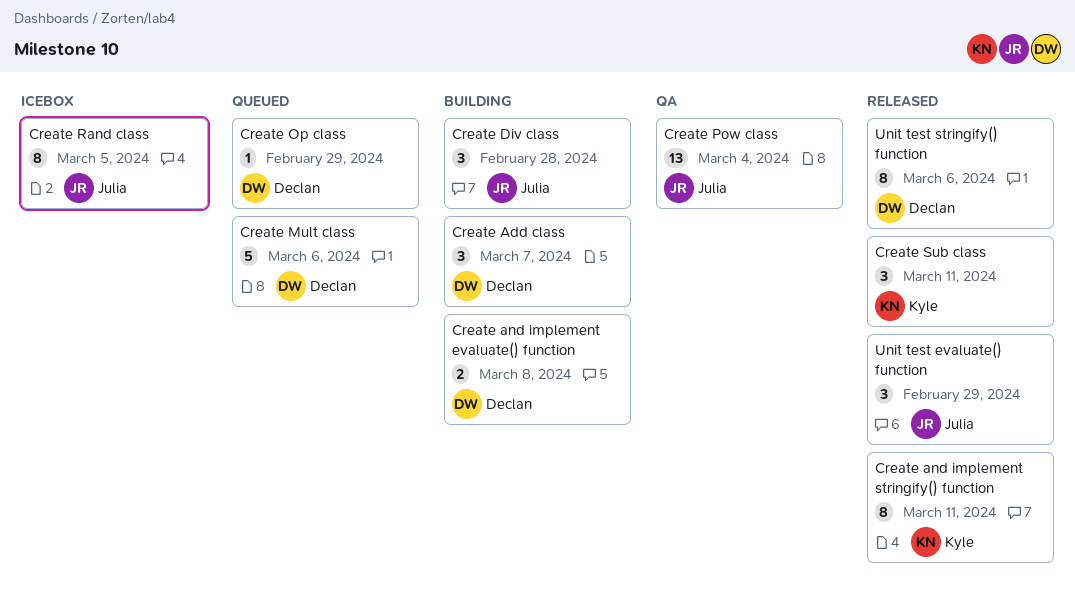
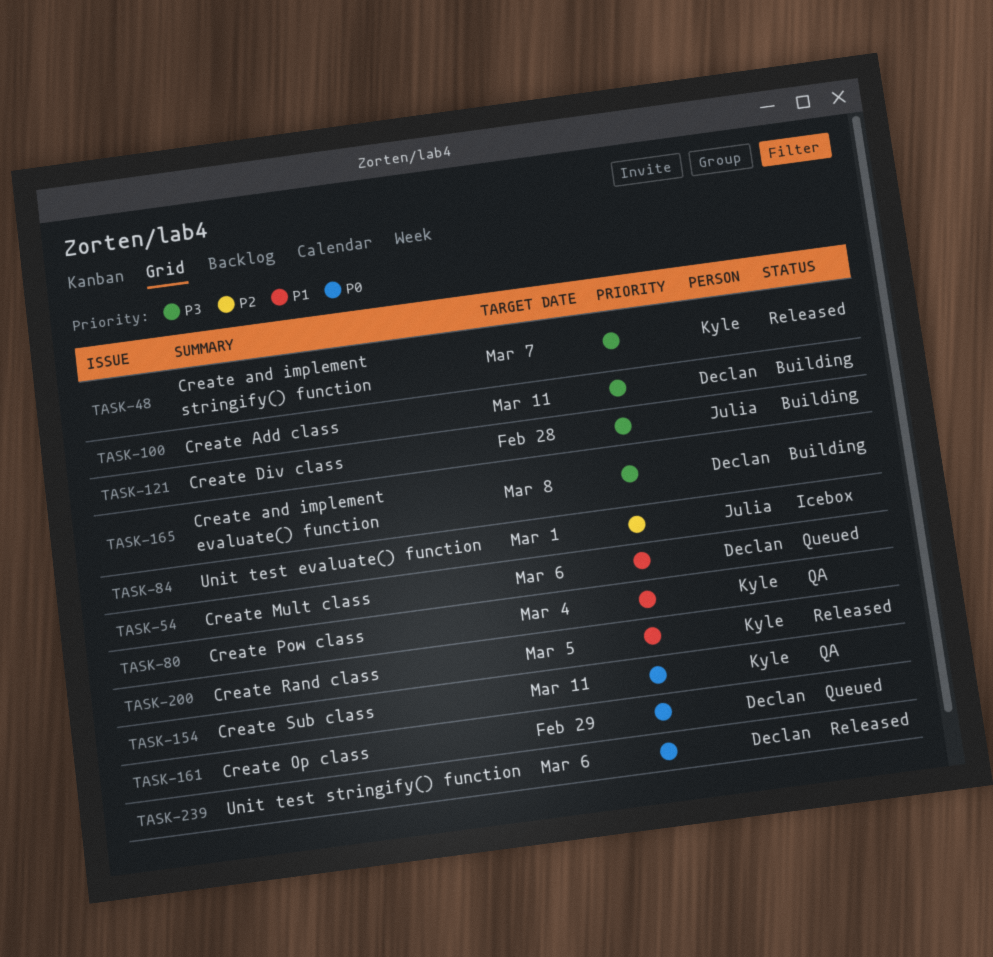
Create Add class, due: Mar 7 -> Mar 11
Create and implement stringify() function, due: Mar 11 -> Mar 7
Create Pow class, owner: Julia -> Kyle
Create Rand class, status: Icebox -> Released
Create Rand class, owner: Julia -> Kyle
Create Sub class, status: Released -> QA
Unit test evaluate() function, status: Released -> Icebox
Unit test evaluate() function, due: Feb 29 -> Mar 1

